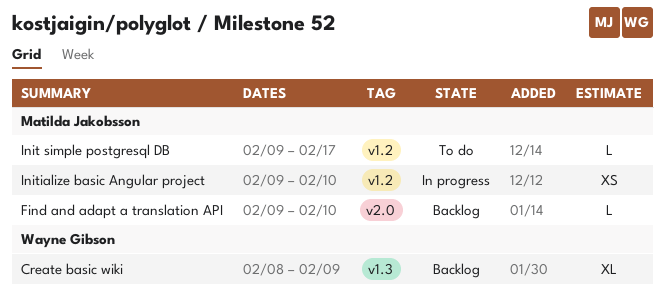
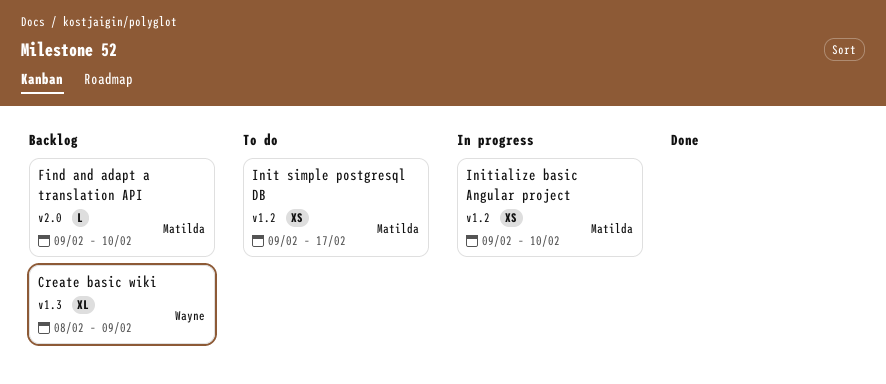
Init simple postgresql DB, estimate: L -> XS

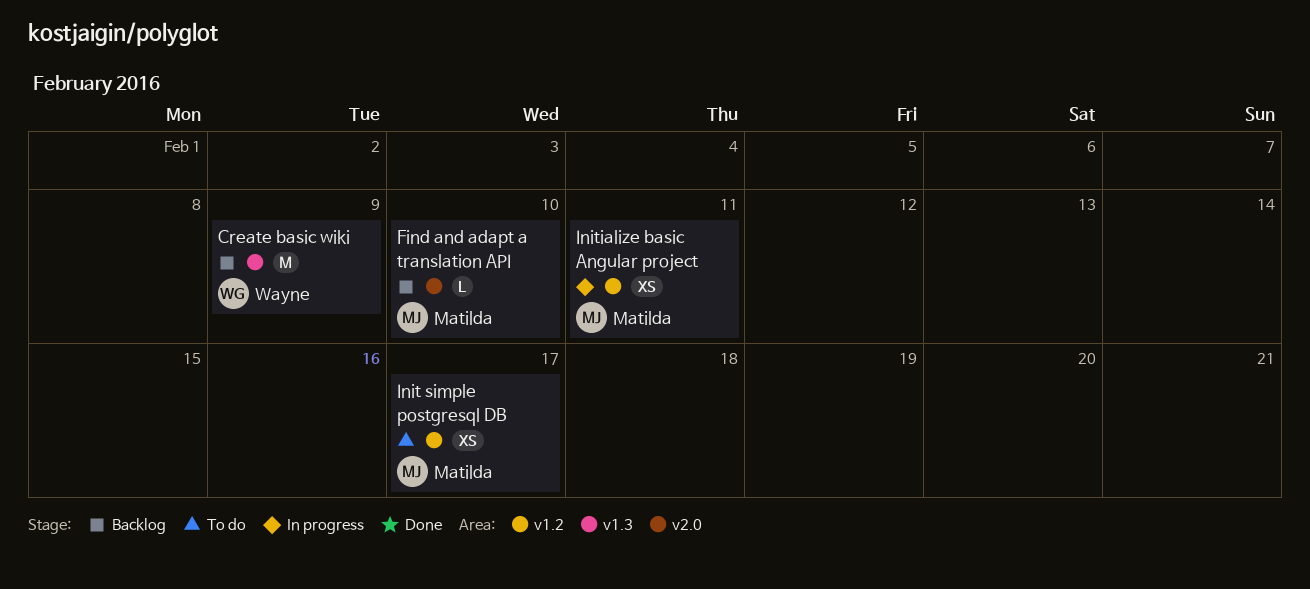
Create basic wiki, estimate: XL -> M
Initialize basic Angular project, due: Feb 10 -> Feb 11

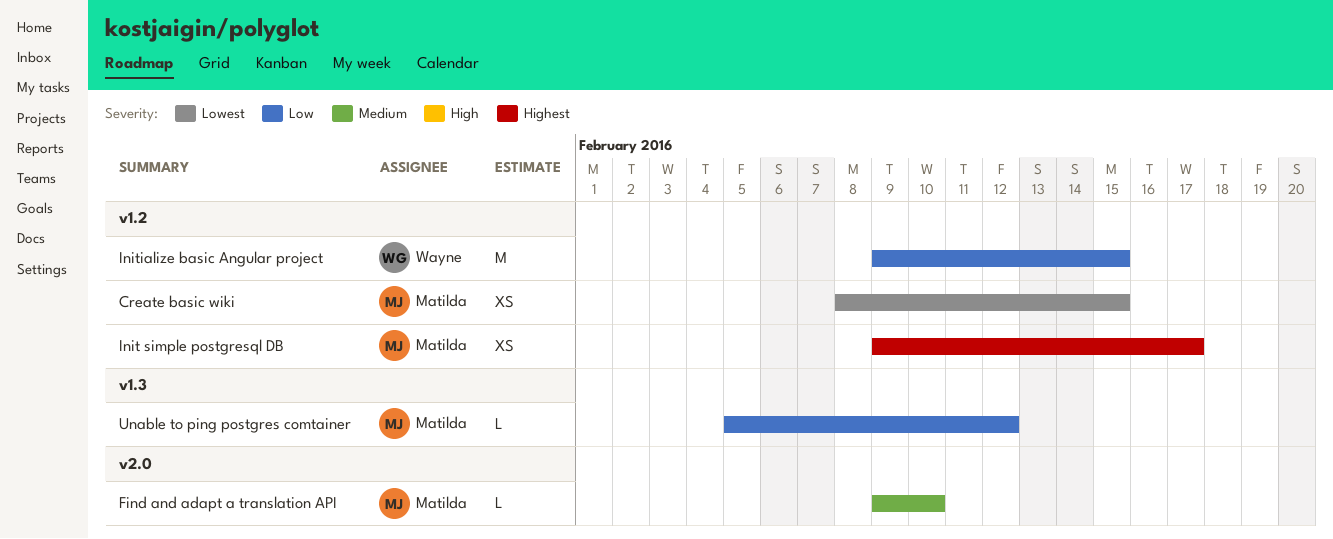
Create basic wiki, owner: Wayne -> Matilda
Create basic wiki, label: v1.3 -> v1.2
Create basic wiki, estimate: M -> XS
Create basic wiki, due: Feb 9 -> Feb 15
Initialize basic Angular project, owner: Matilda -> Wayne
Initialize basic Angular project, estimate: XS -> M
Initialize basic Angular project, due: Feb 11 -> Feb 15
Unable to ping postgres comtainer: none -> present

